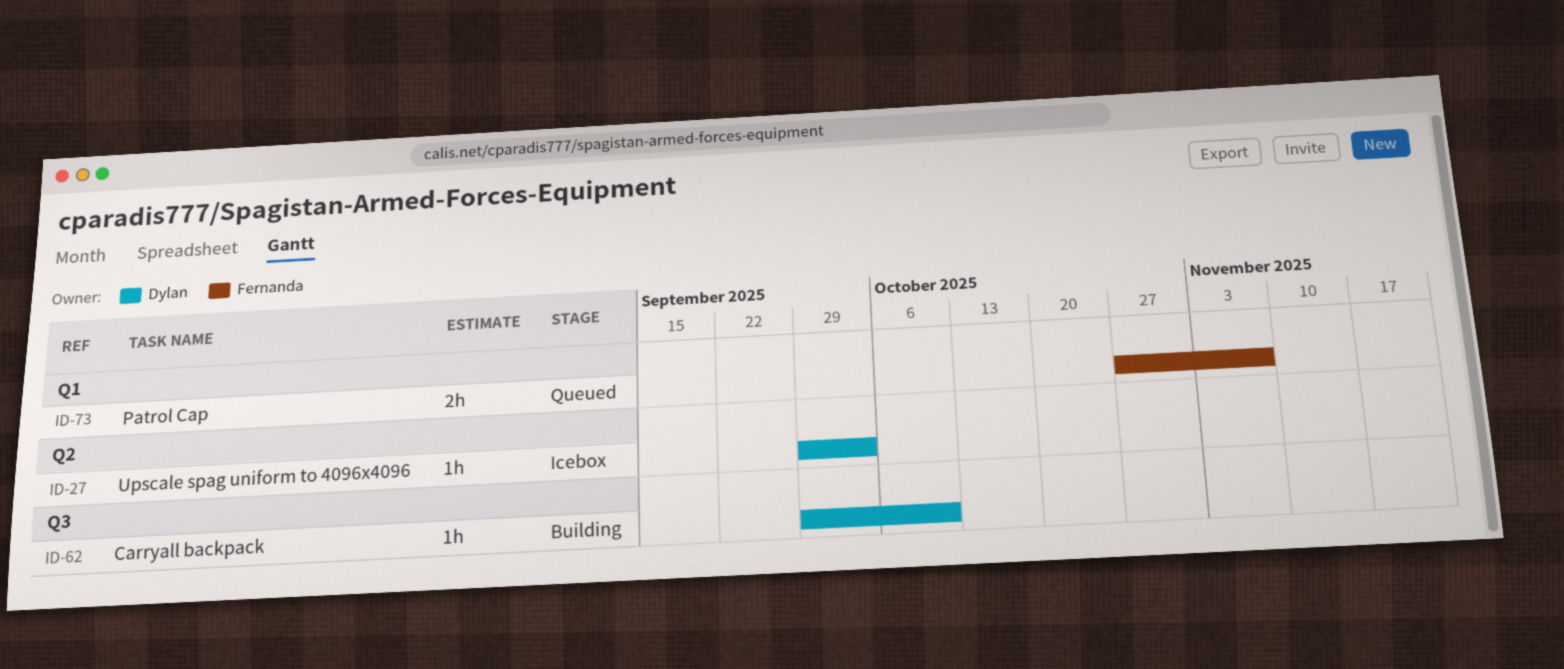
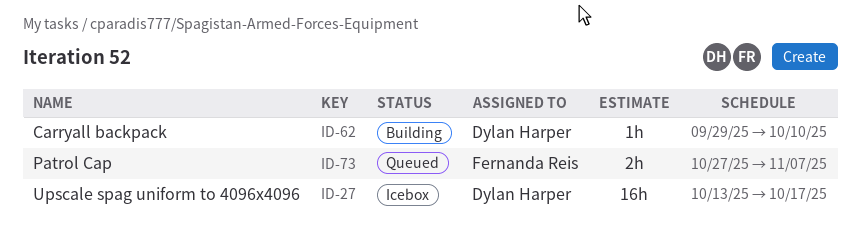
ID-27, estimate: 1h -> 16h
ID-27, start: Sep 29 -> Oct 13
ID-27, due: Oct 3 -> Oct 17

